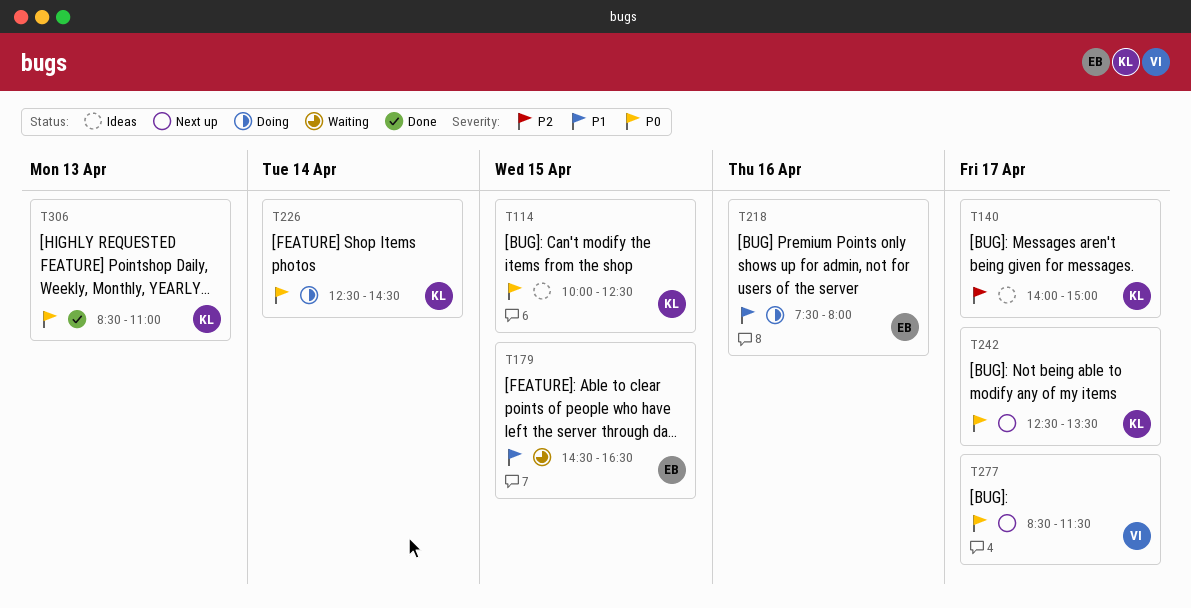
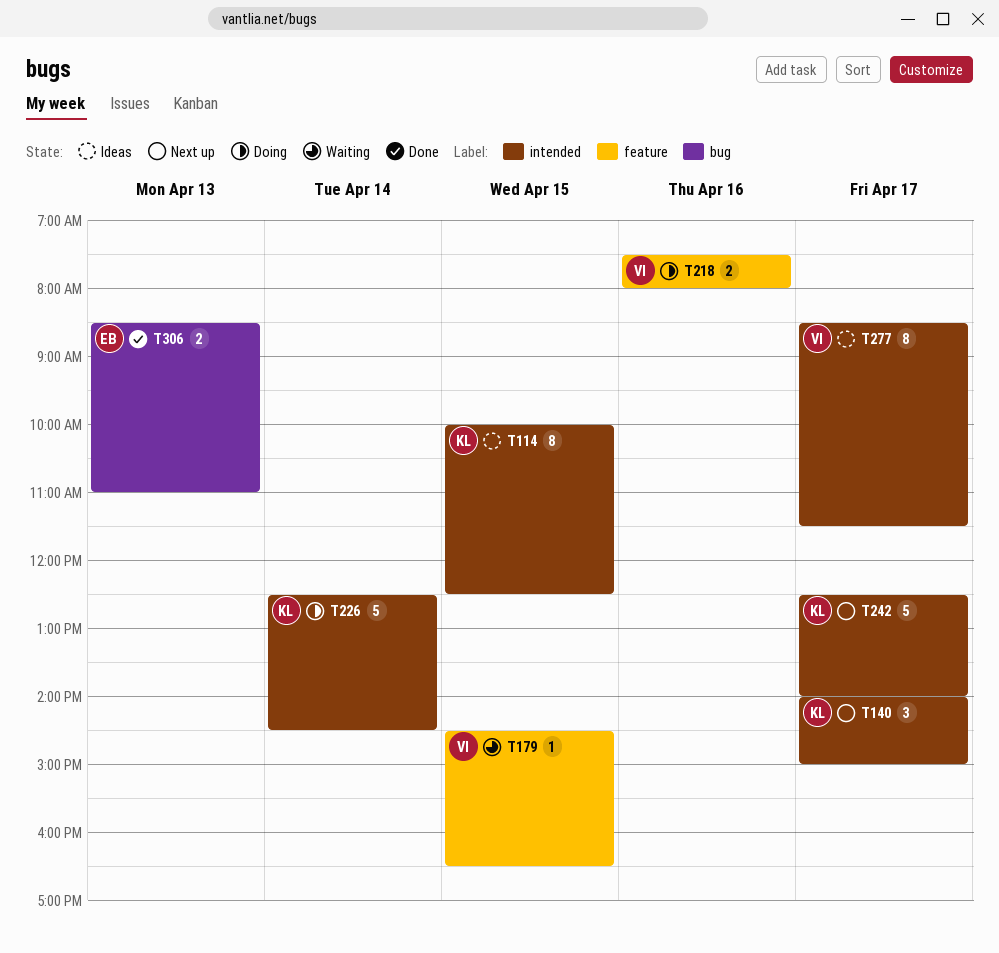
T140, status: Ideas -> Next up
T179, owner: EB -> VI
T218, owner: EB -> VI
T242, ends: 13:30 -> 14:00
T277, status: Next up -> Ideas
T306, owner: KL -> EB

